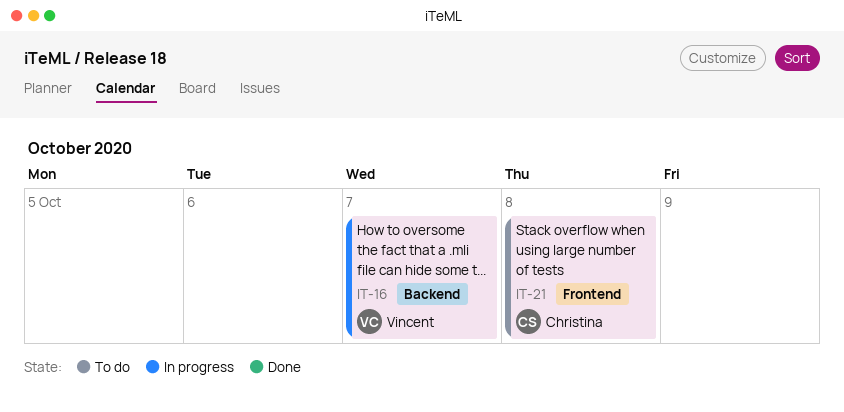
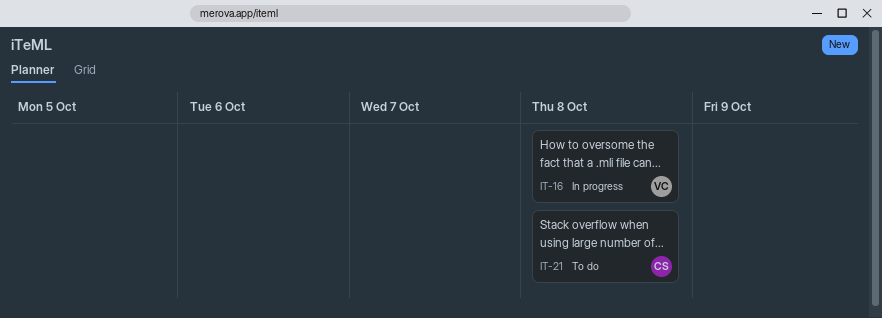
IT-16, due: Oct 7 -> Oct 8

